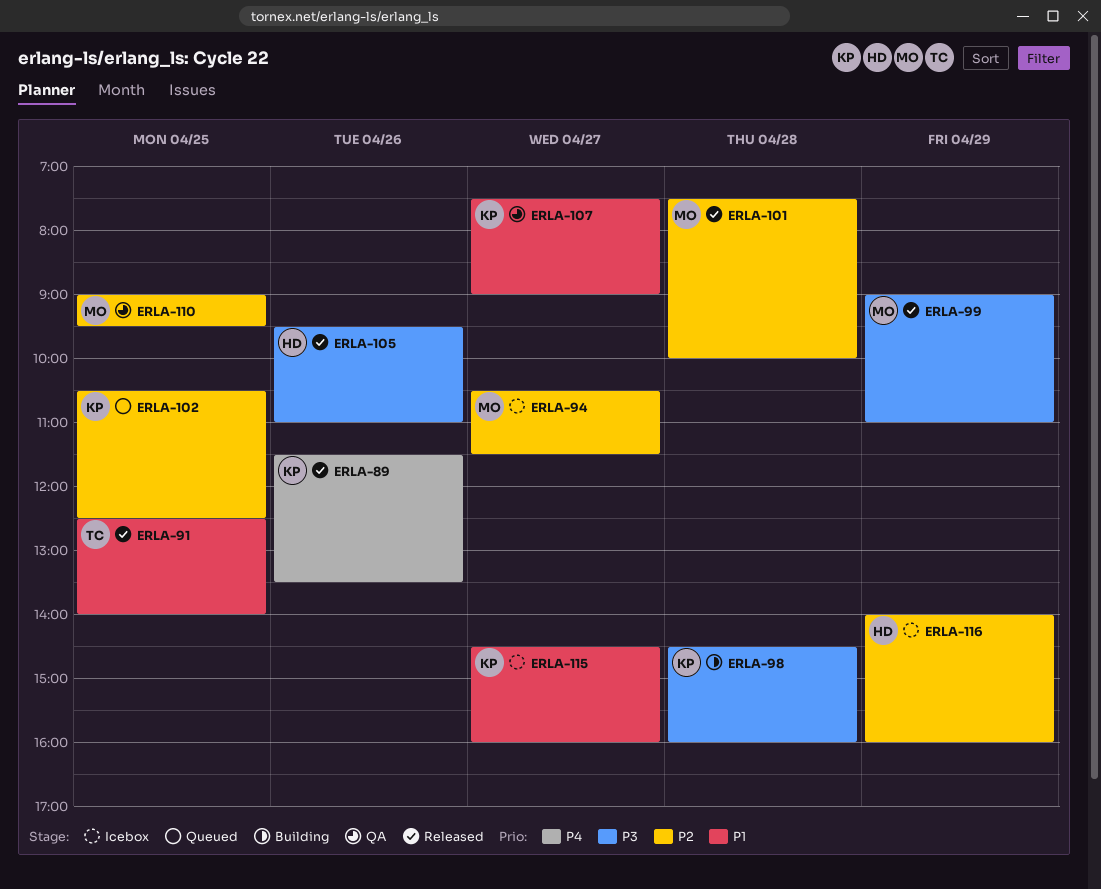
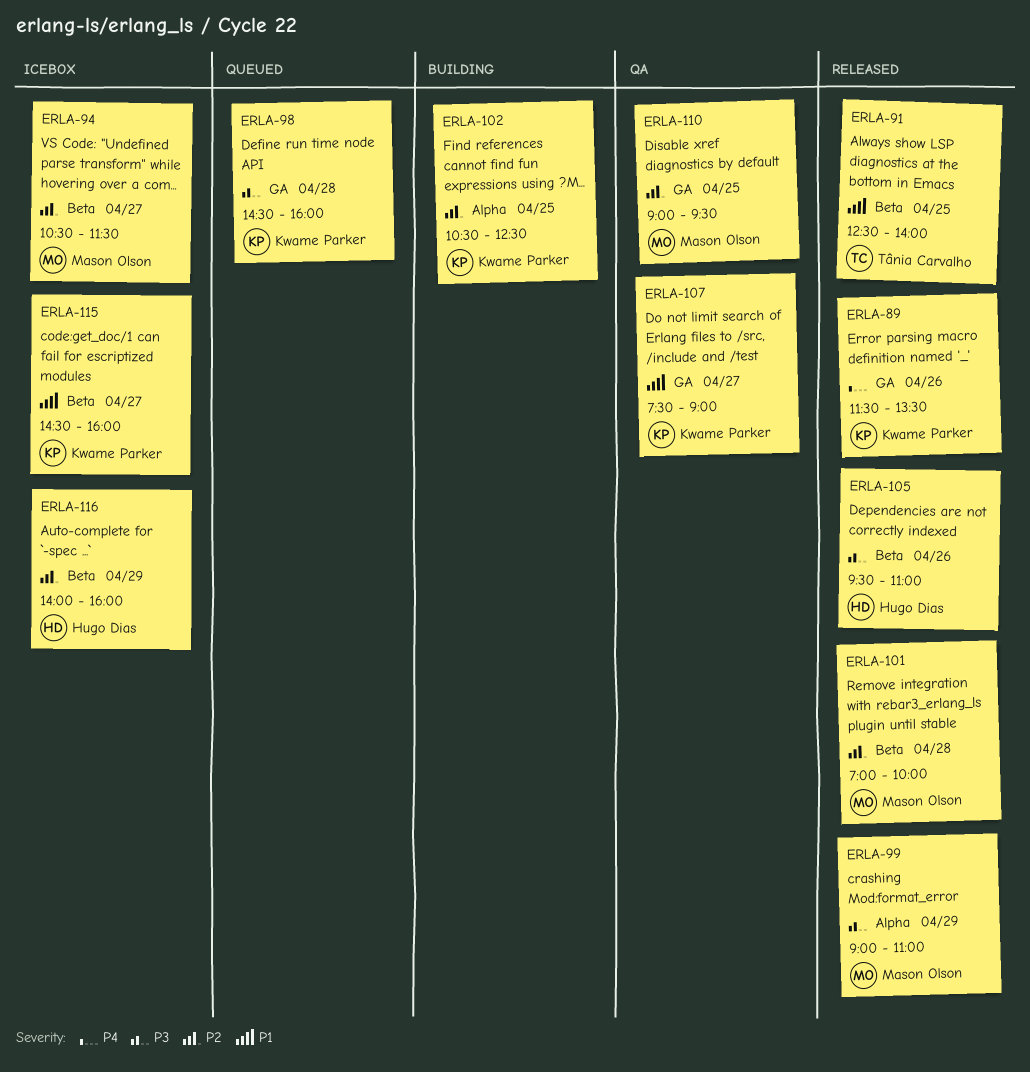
ERLA-98, status: Building -> Queued
ERLA-101, begins: 07:30 -> 07:00
ERLA-102, status: Queued -> Building

